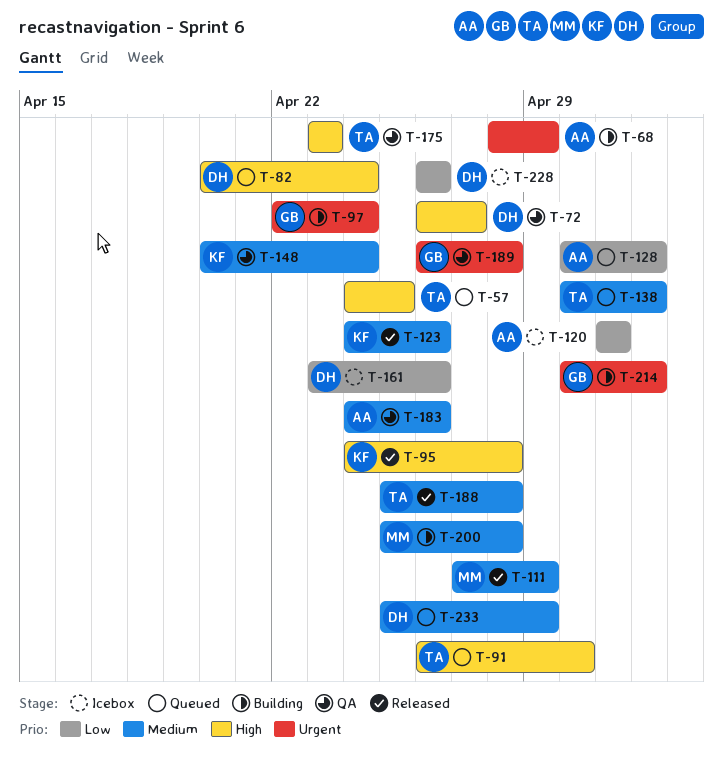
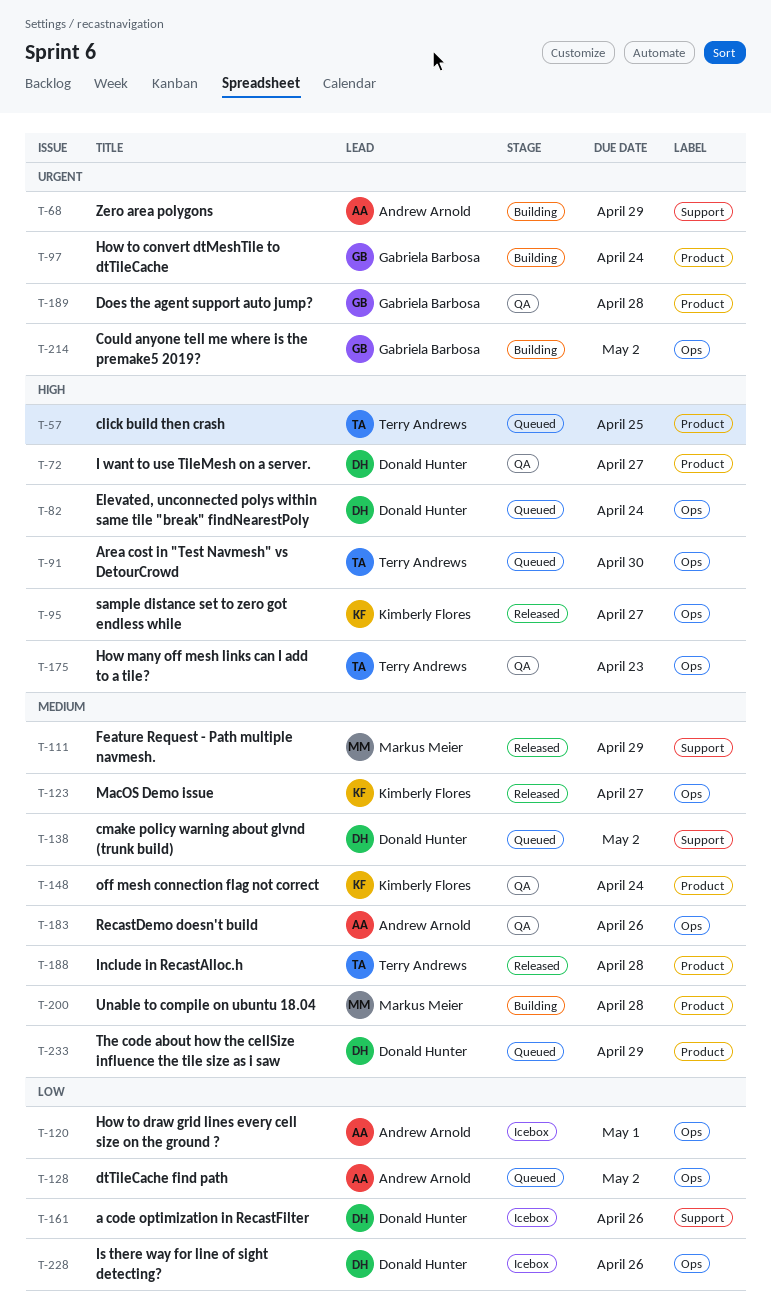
T-95, due: Apr 28 -> Apr 27
T-123, due: Apr 26 -> Apr 27
T-138, owner: Terry Andrews -> Donald Hunter

